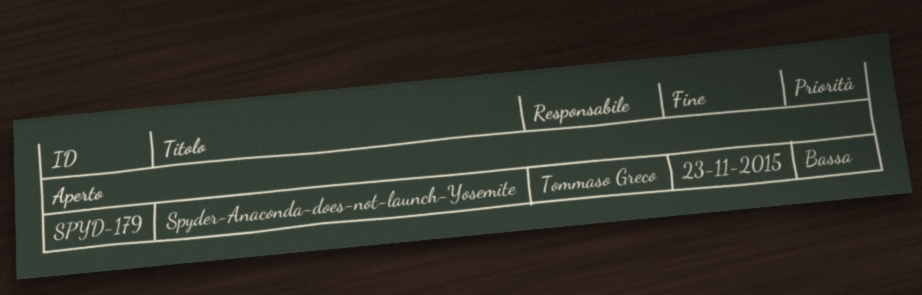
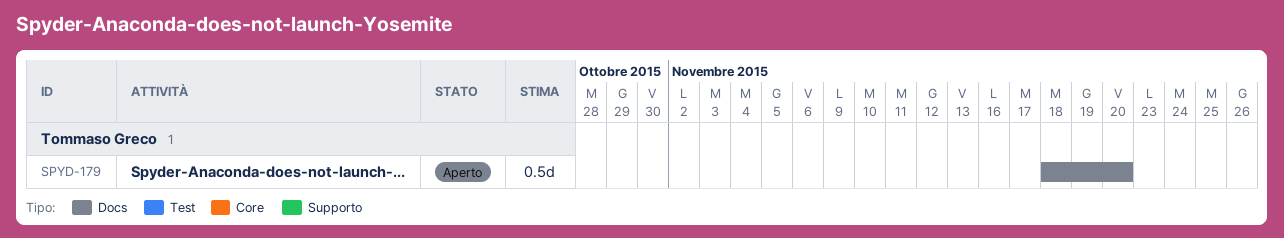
SPYD-179, due: Nov 23 -> Nov 20

